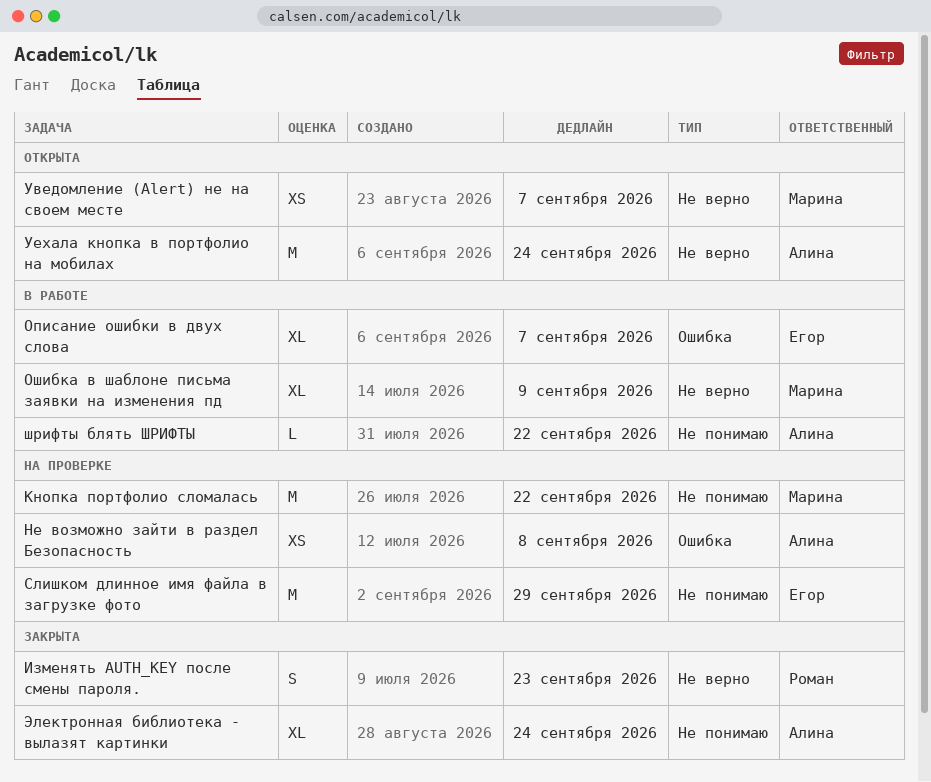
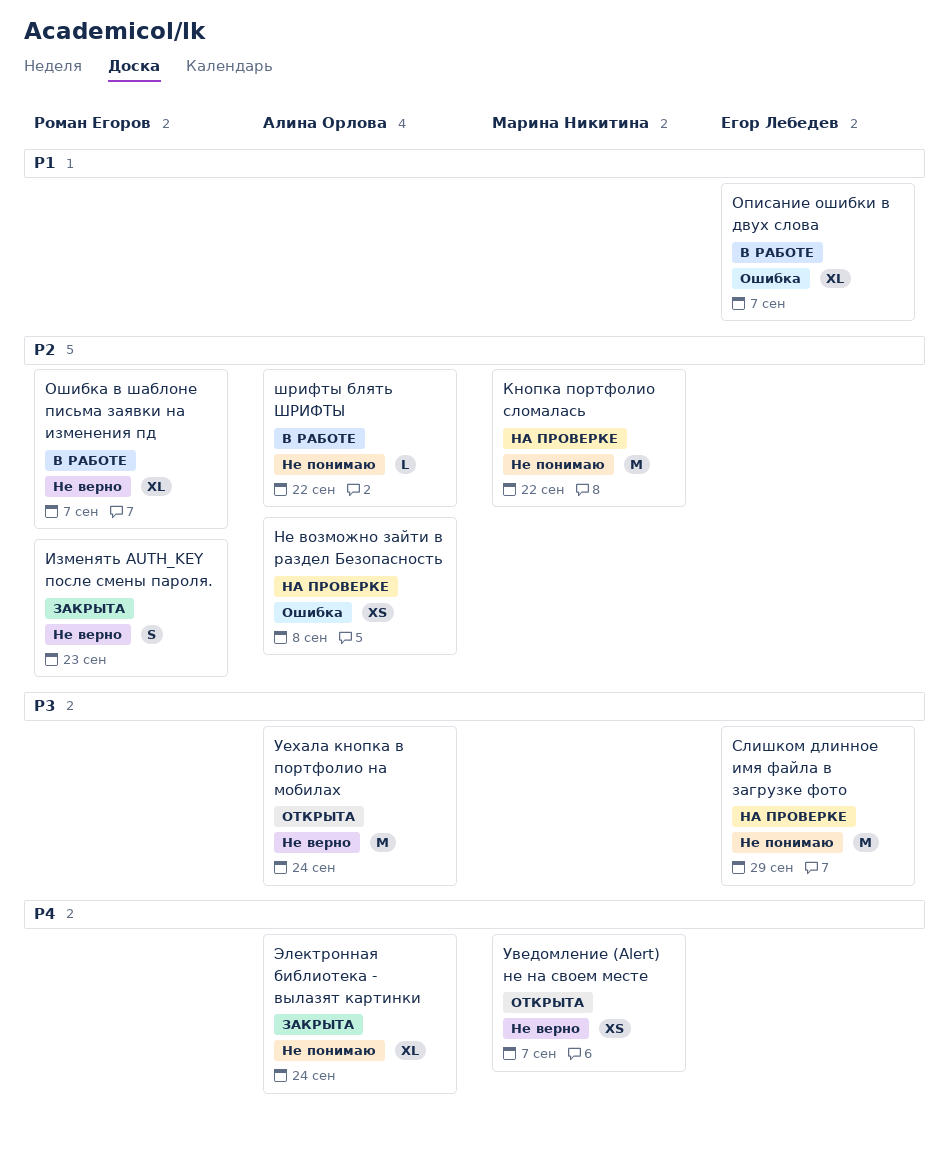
Ошибка в шаблоне письма заявки на изменения пд, owner: Марина Никитина -> Роман Егоров
Ошибка в шаблоне письма заявки на изменения пд, due: Sep 9 -> Sep 7

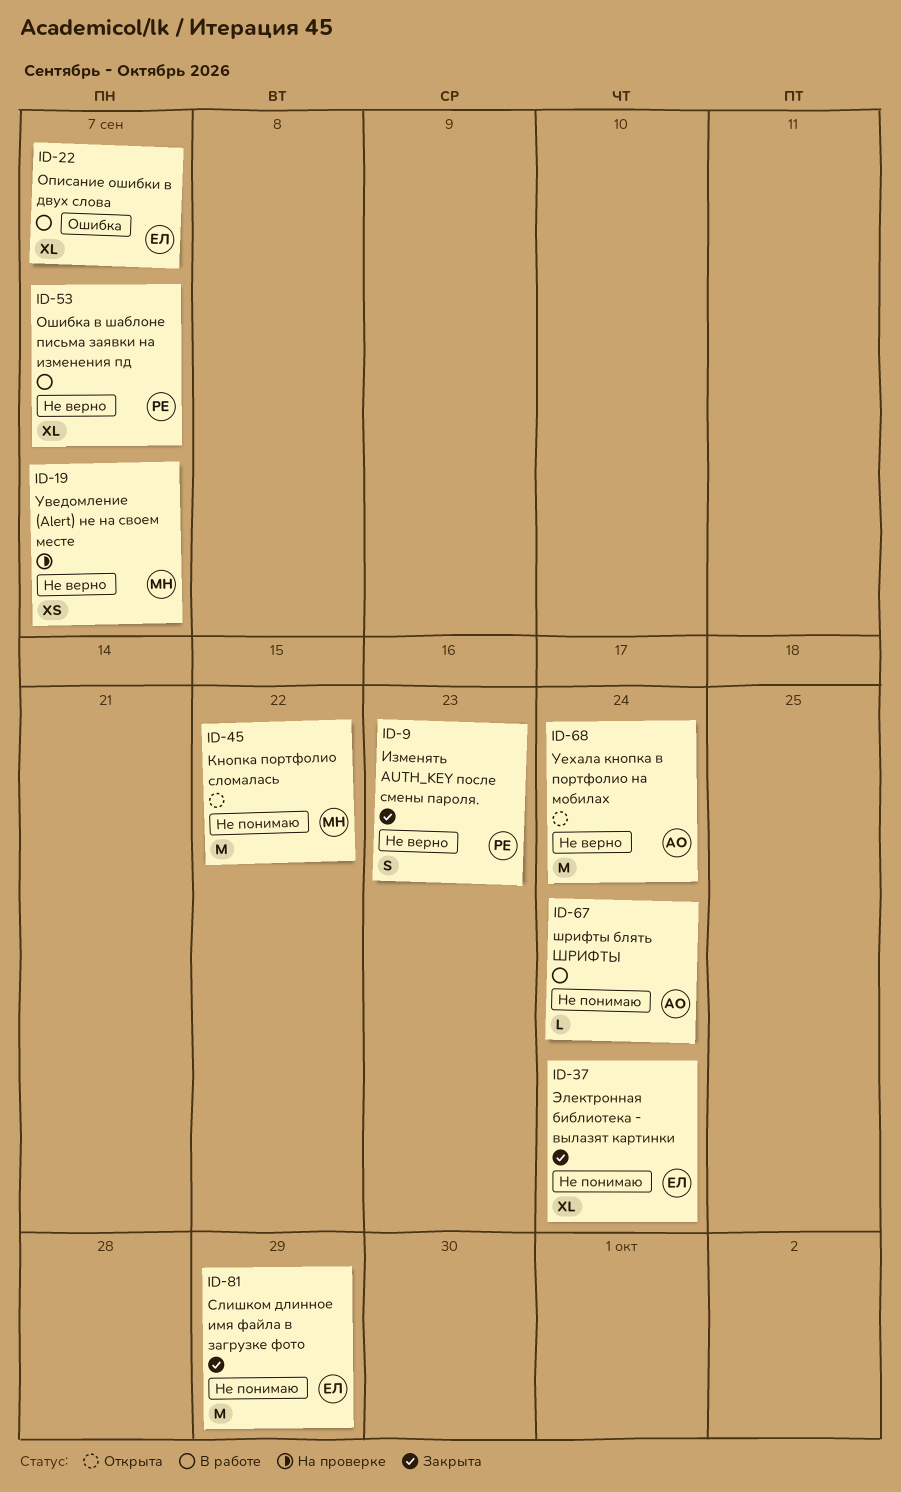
Кнопка портфолио сломалась, status: На проверке -> Открыта
Не возможно зайти в раздел Безопасность: present -> none
Слишком длинное имя файла в загрузке фото, status: На проверке -> Закрыта
Уведомление (Alert) не на своем месте, status: Открыта -> На проверке
шрифты блять ШРИФТЫ, due: Sep 22 -> Sep 24
Электронная библиотека - вылазят картинки, owner: Алина Орлова -> Егор Лебедев

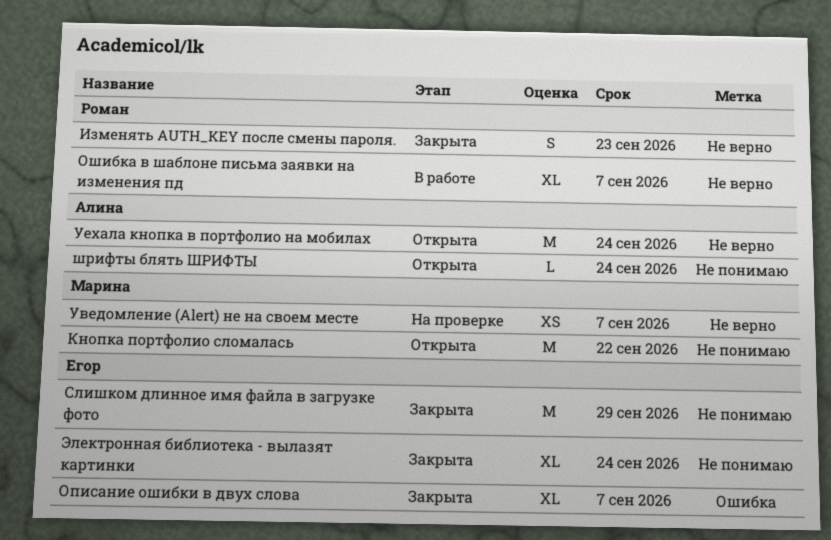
Описание ошибки в двух слова, status: В работе -> Закрыта
шрифты блять ШРИФТЫ, status: В работе -> Открыта

